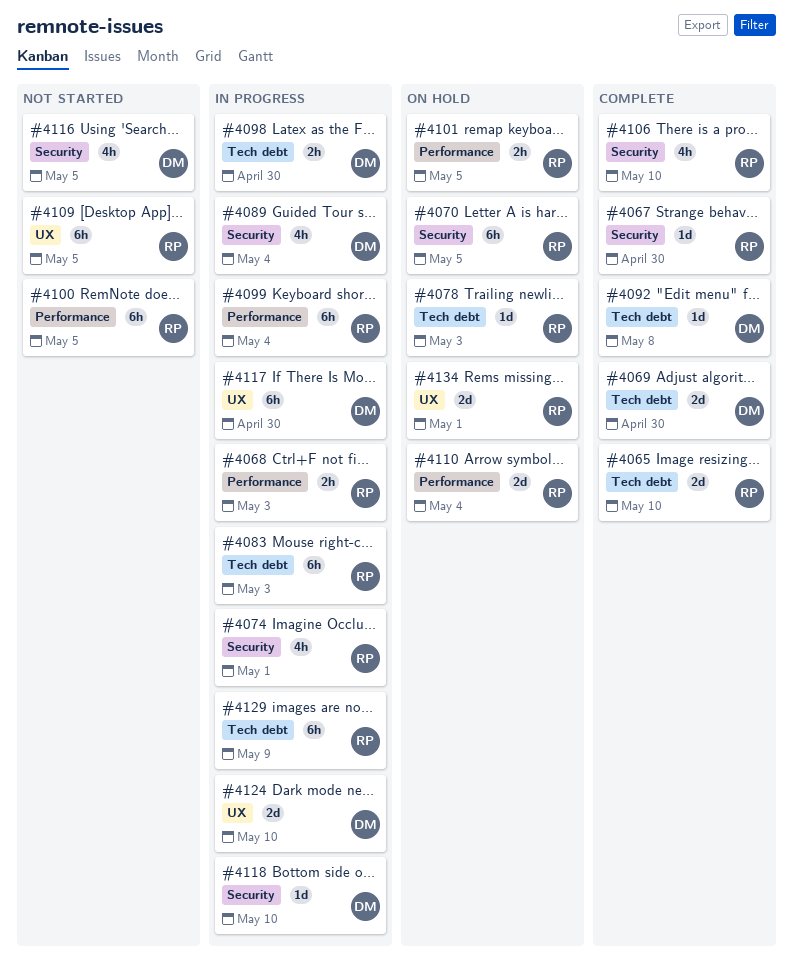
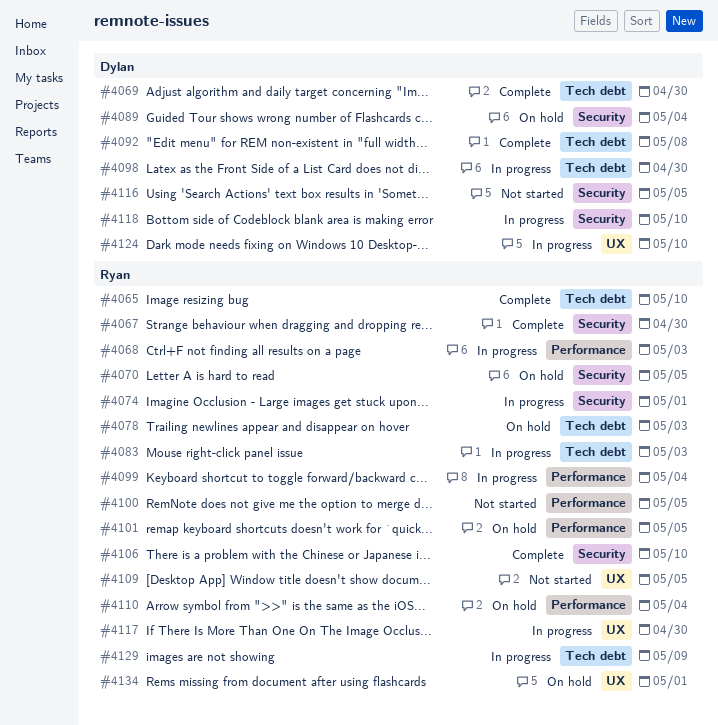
#4089, status: In progress -> On hold
#4117, owner: Dylan -> Ryan

